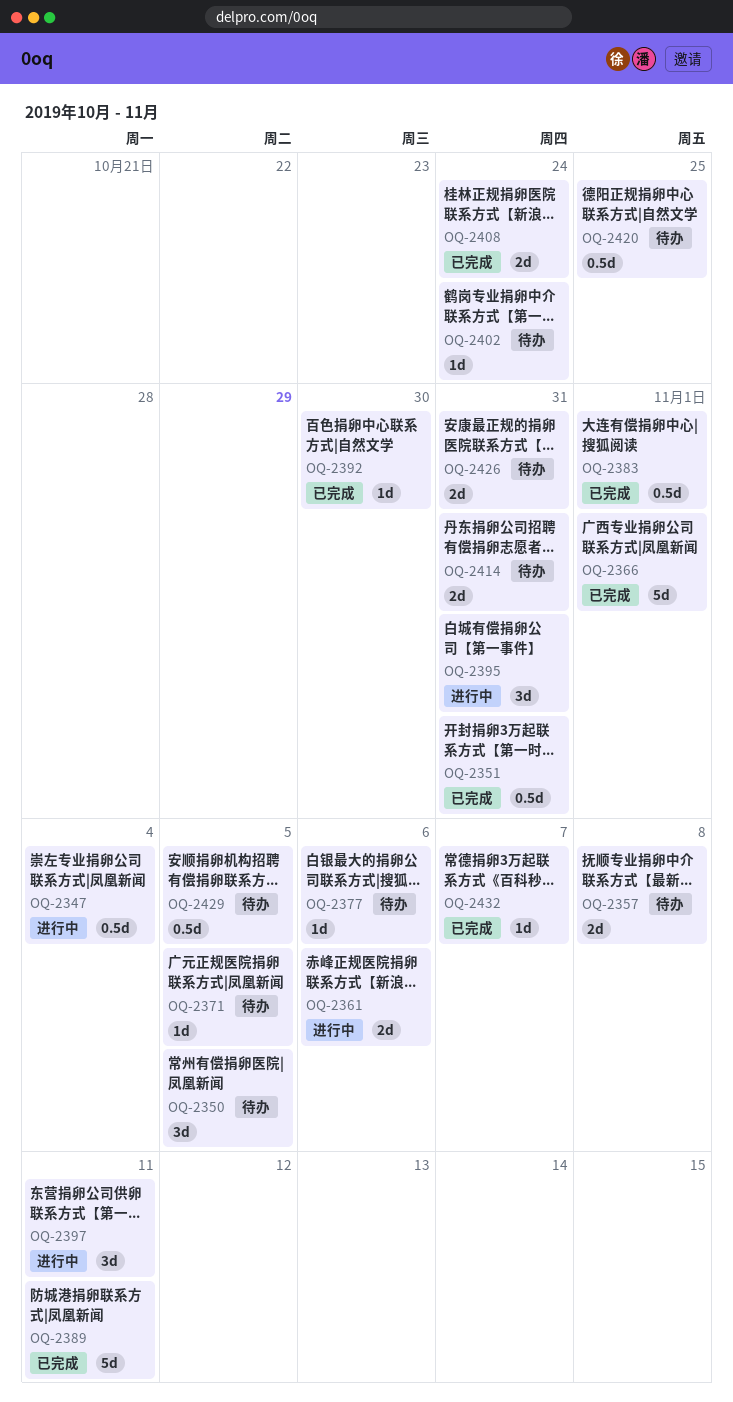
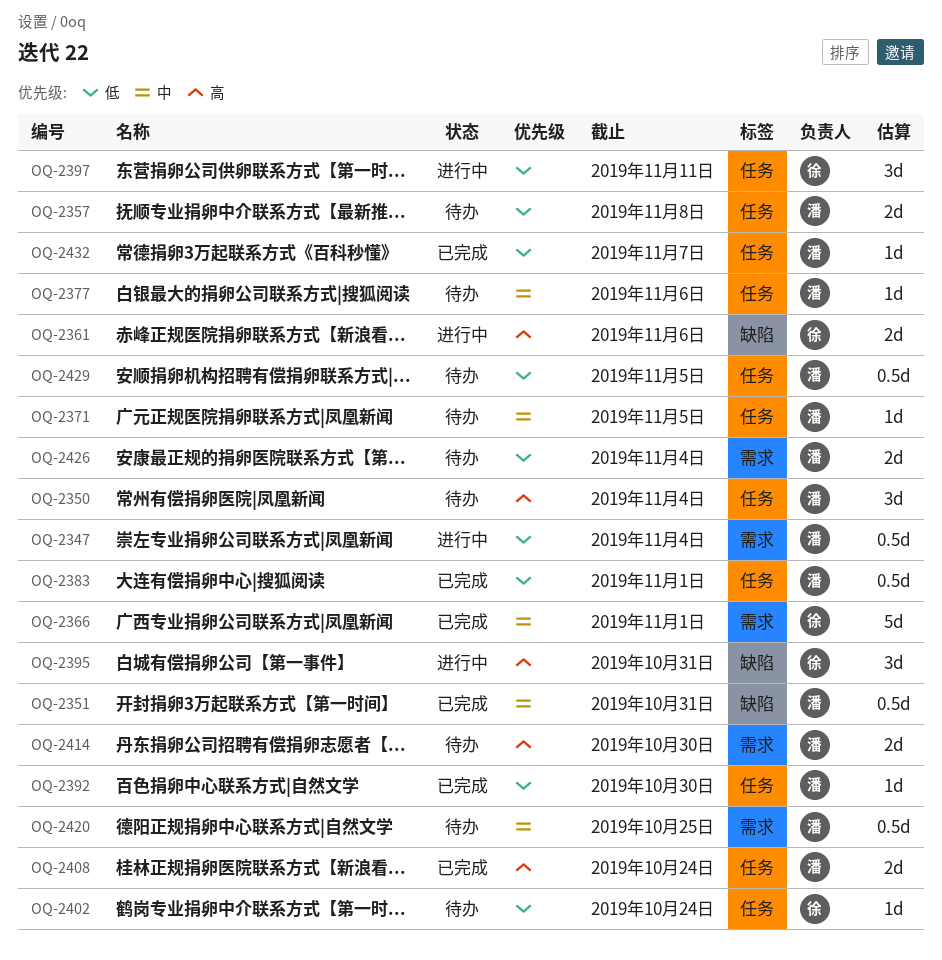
OQ-2350, due: Nov 5 -> Nov 4
OQ-2389: present -> none
OQ-2414, due: Oct 31 -> Oct 30
OQ-2426, due: Oct 31 -> Nov 4

